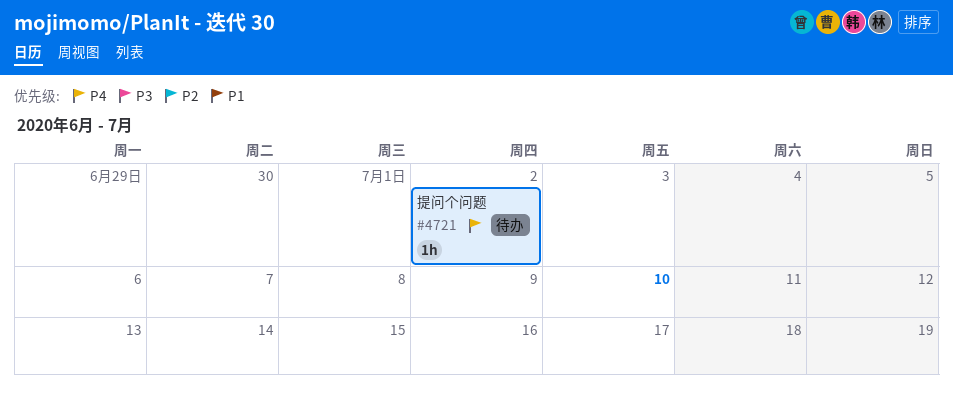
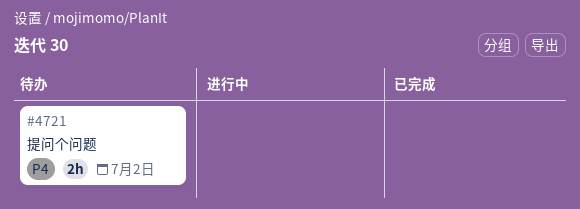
#4721, estimate: 1h -> 2h

